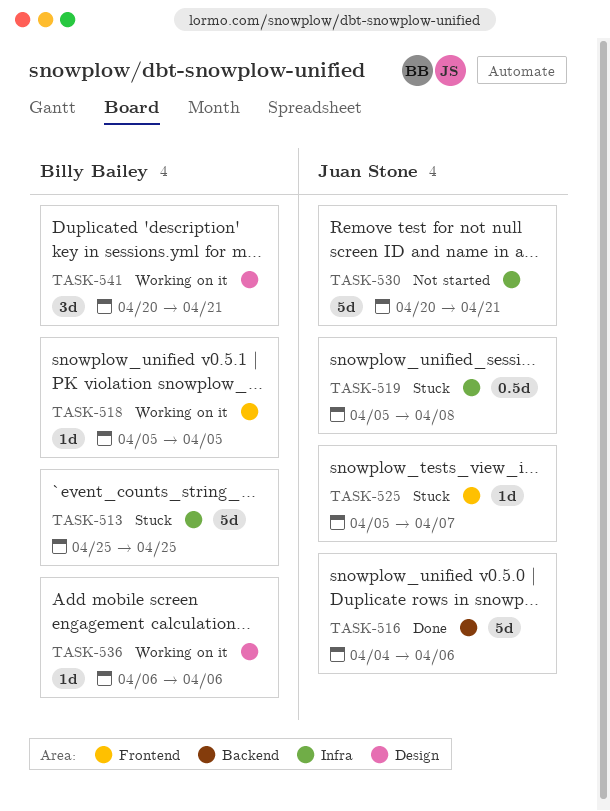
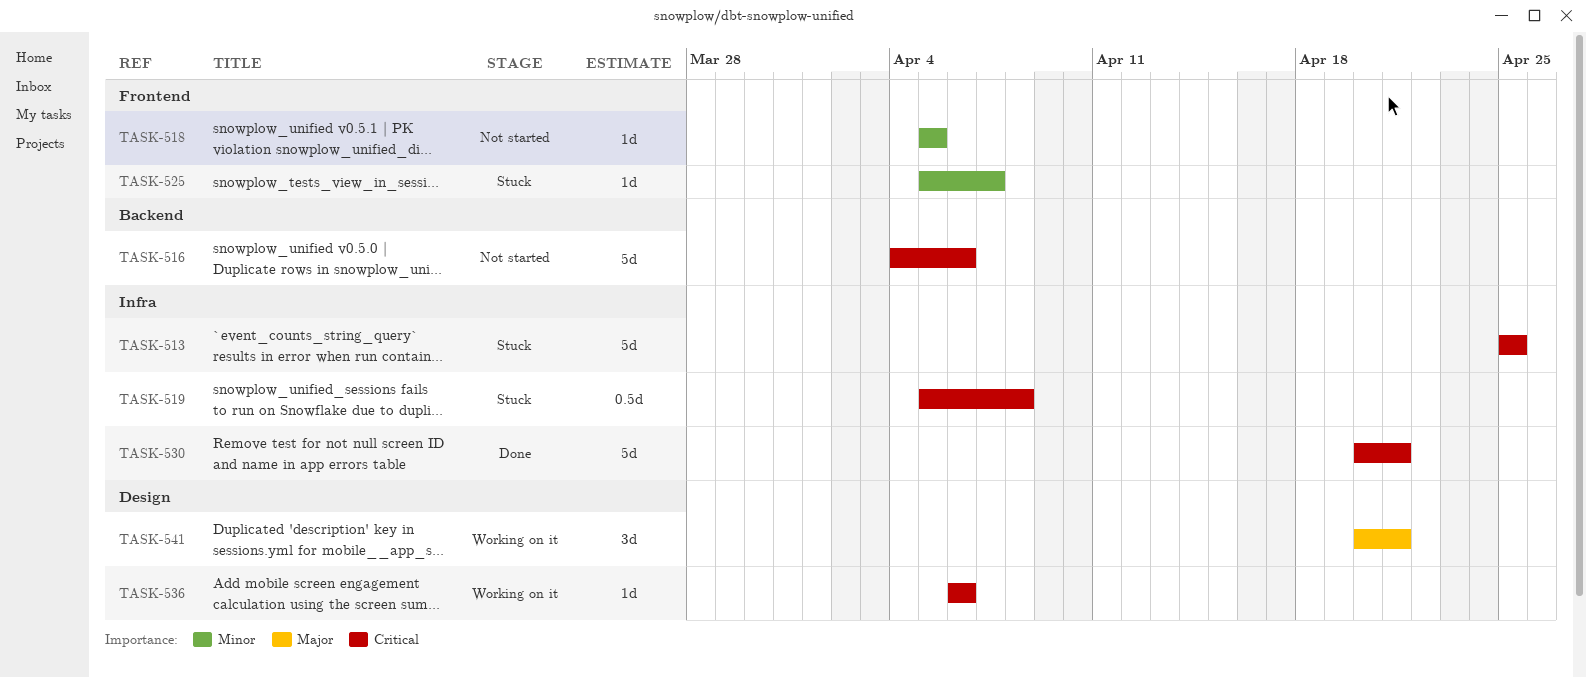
TASK-516, status: Done -> Not started
TASK-518, status: Working on it -> Not started
TASK-530, status: Not started -> Done

